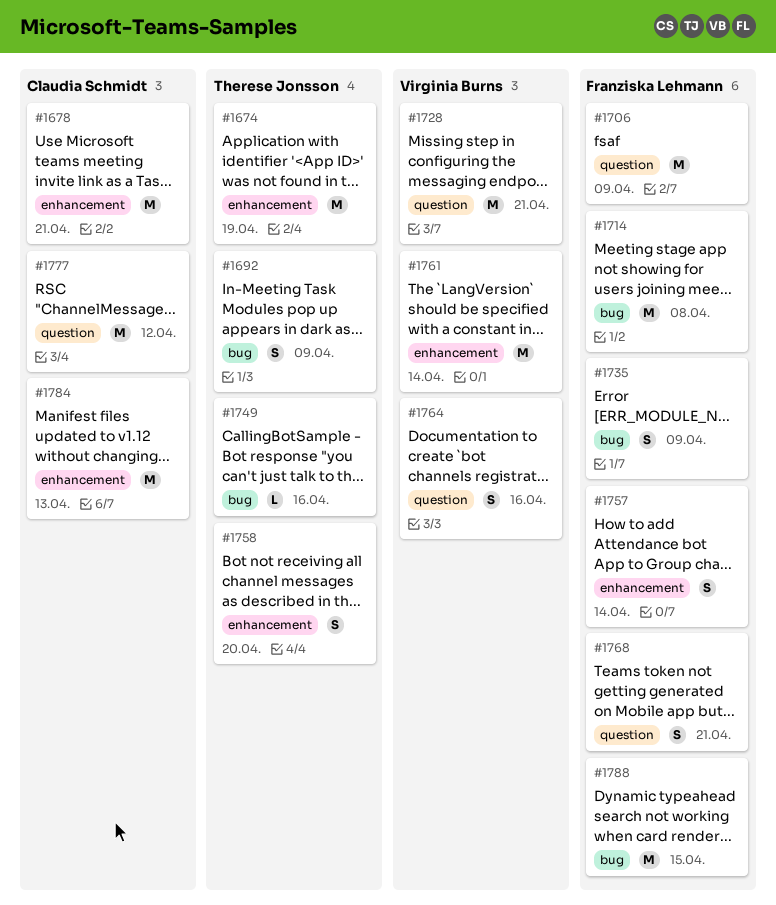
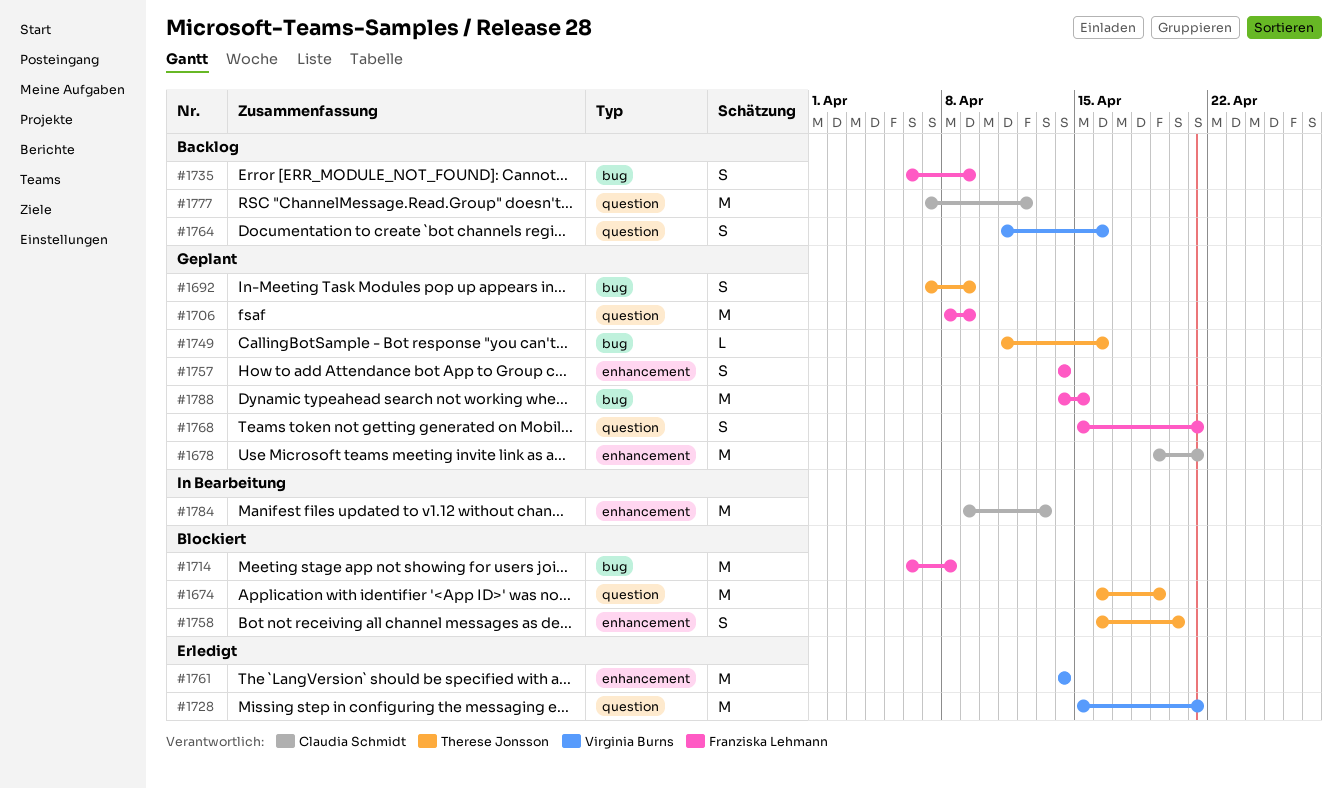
#1674, label: enhancement -> question

